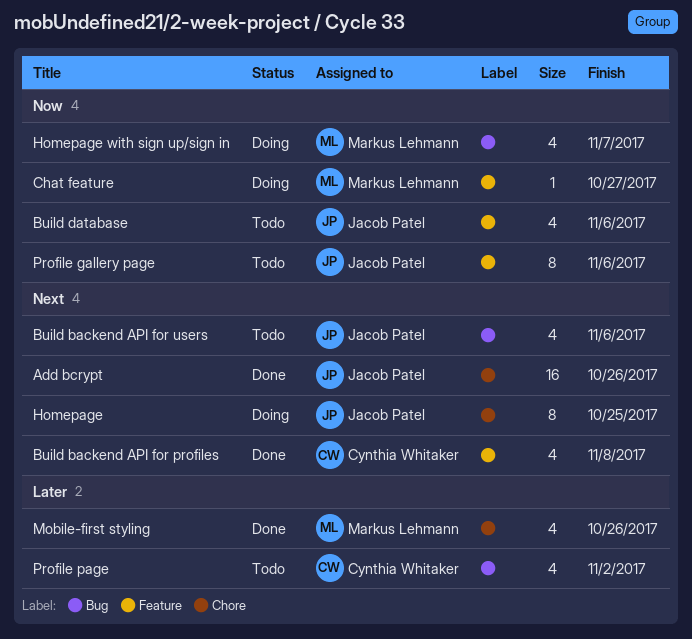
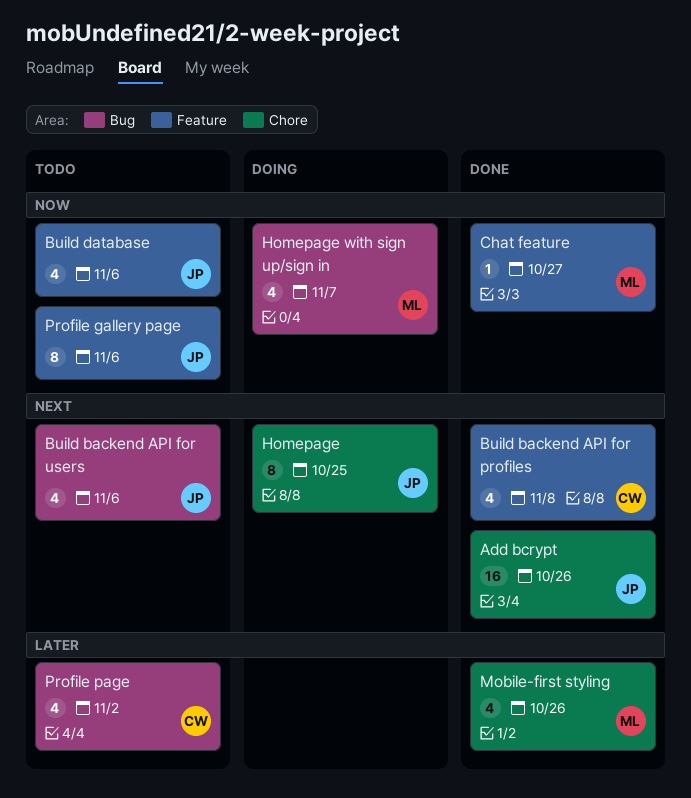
Chat feature, status: Doing -> Done

